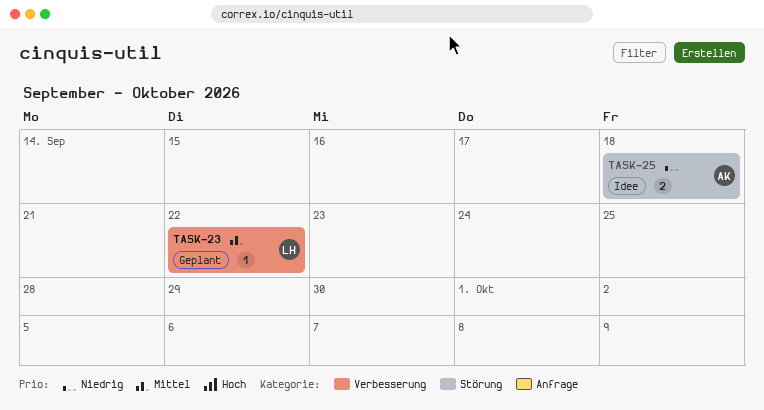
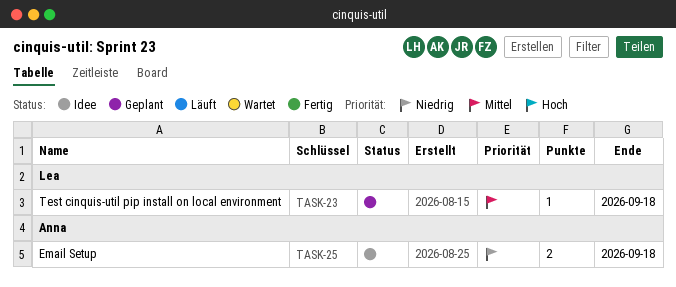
TASK-23, due: Sep 22 -> Sep 18

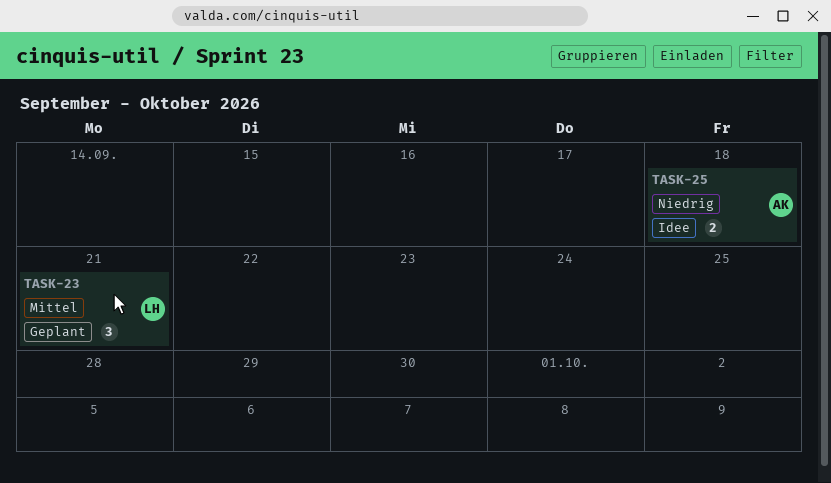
TASK-23, estimate: 1 -> 3
TASK-23, due: Sep 18 -> Sep 21

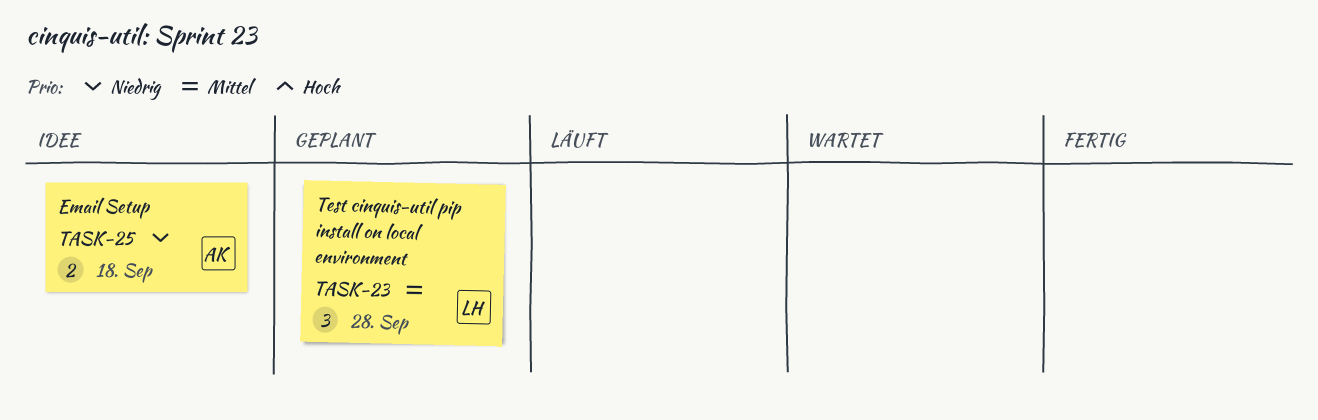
TASK-23, due: Sep 21 -> Sep 28

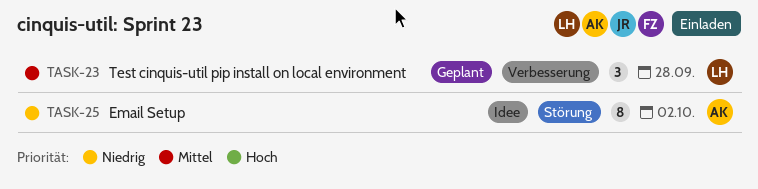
TASK-25, estimate: 2 -> 8
TASK-25, due: Sep 18 -> Oct 2

